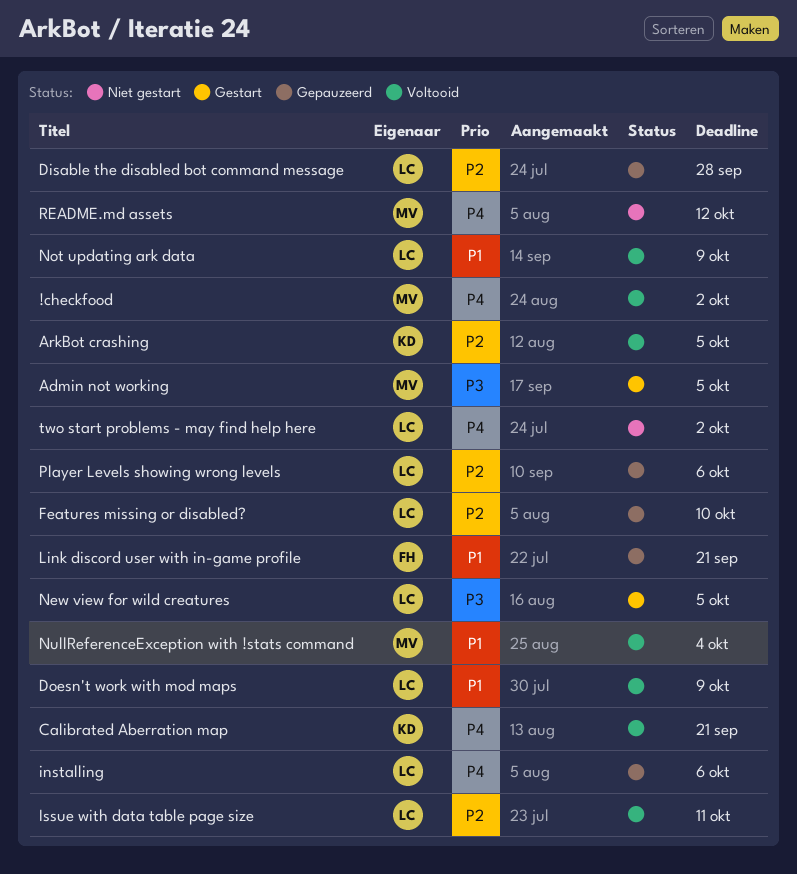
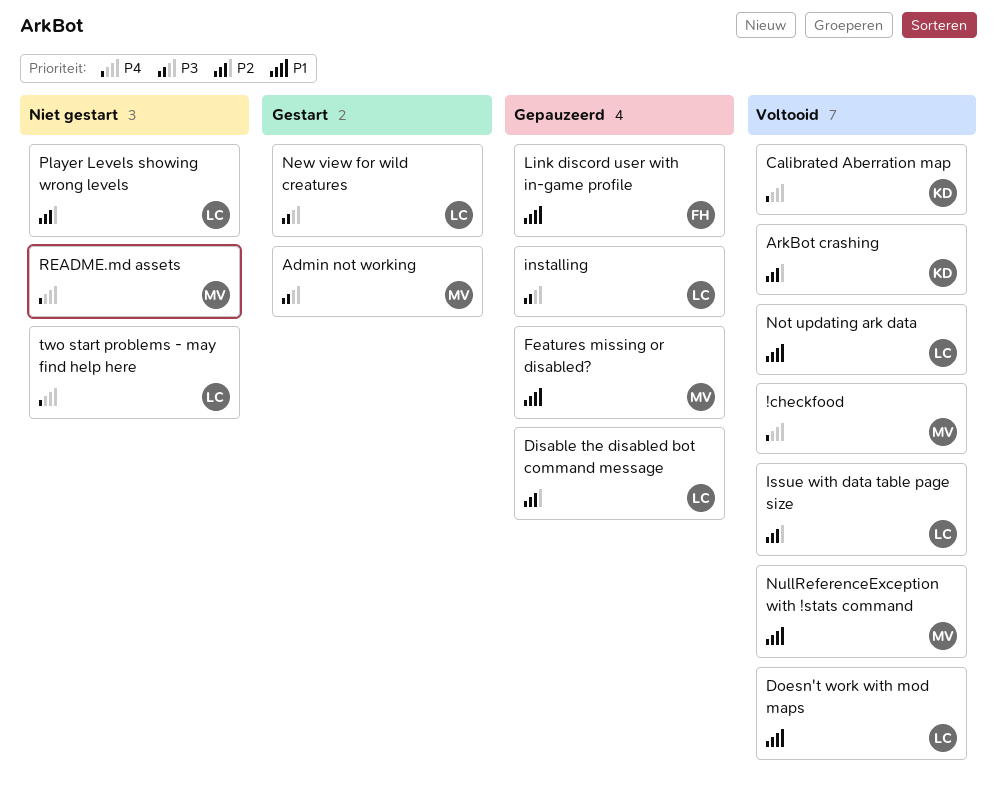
Features missing or disabled?, owner: LC -> MV
Features missing or disabled?, priority: P2 -> P1
installing, priority: P4 -> P3
Player Levels showing wrong levels, status: Gepauzeerd -> Niet gestart

